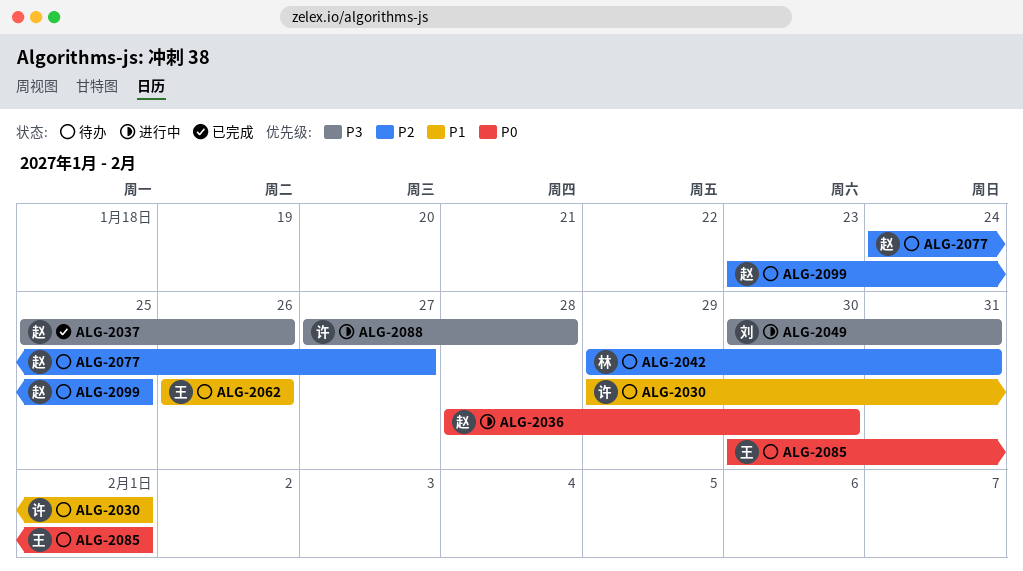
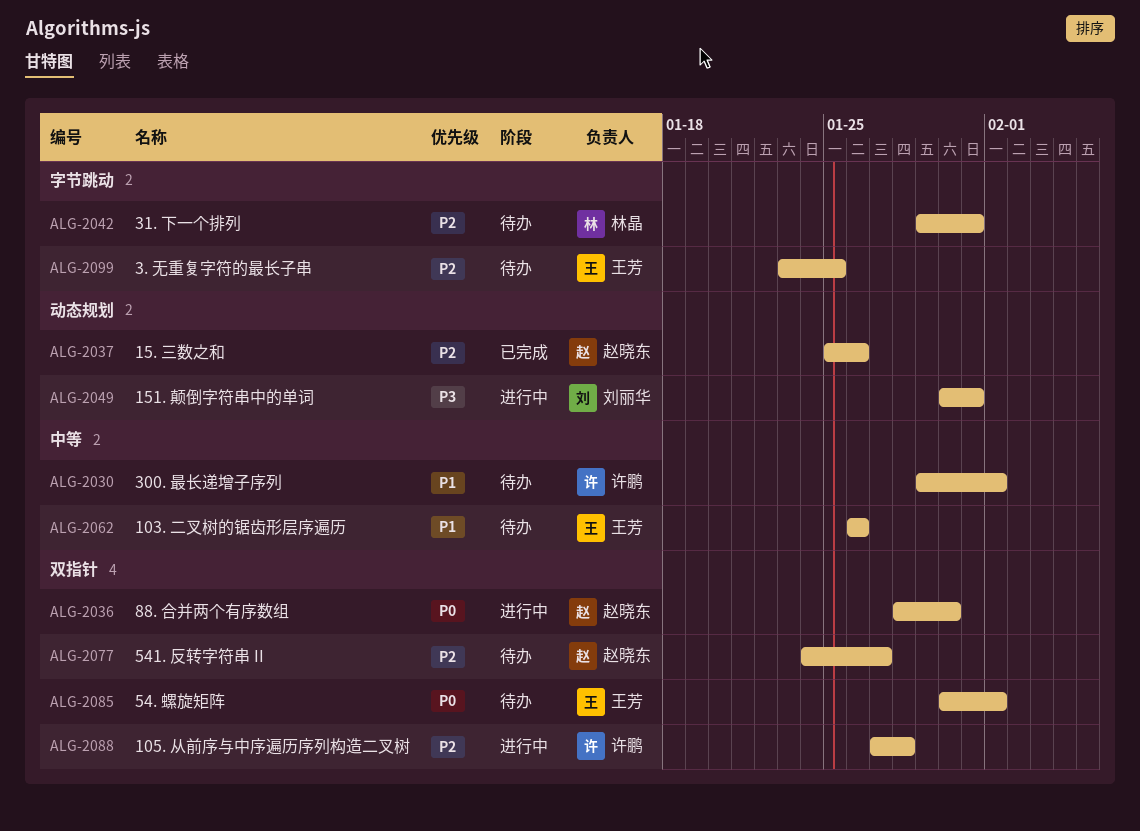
ALG-2037, priority: P3 -> P2
ALG-2088, priority: P3 -> P2
ALG-2099, owner: 赵晓东 -> 王芳

